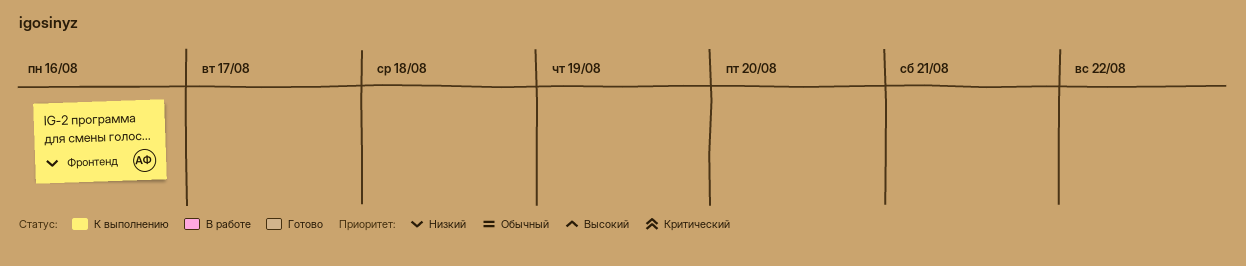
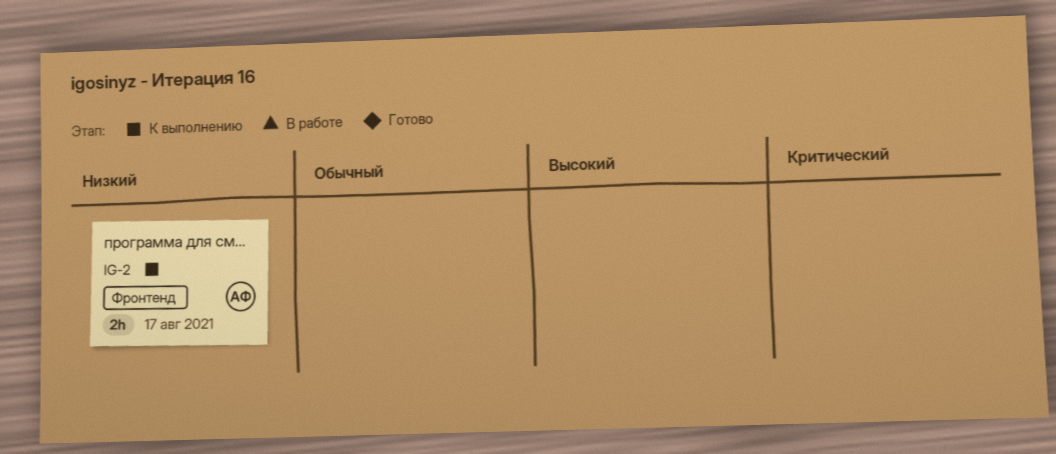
IG-2, due: Aug 16 -> Aug 17

